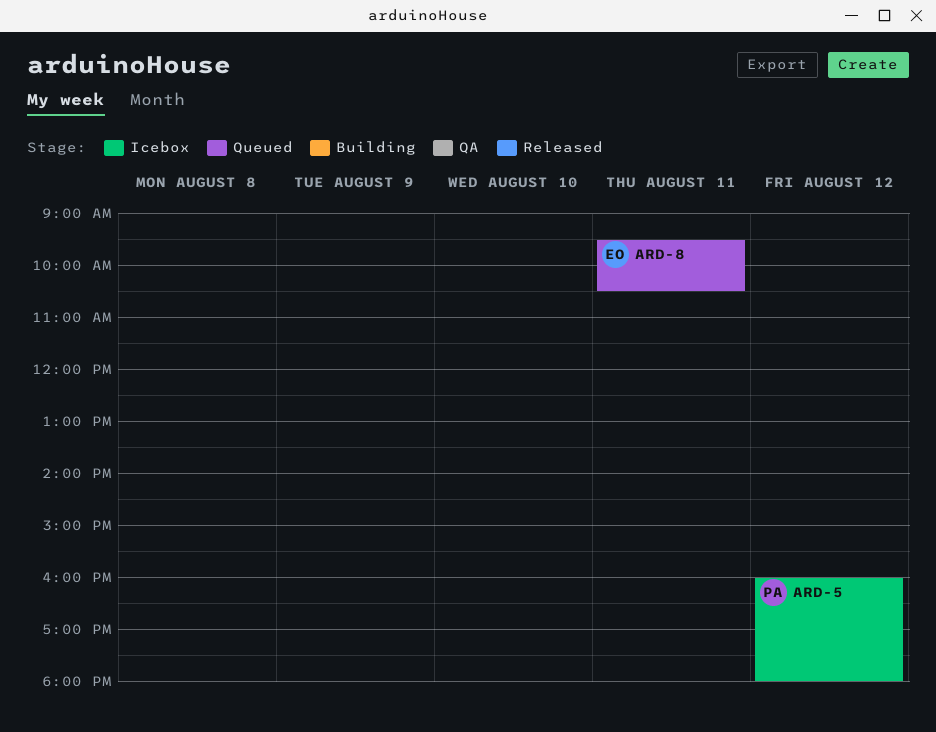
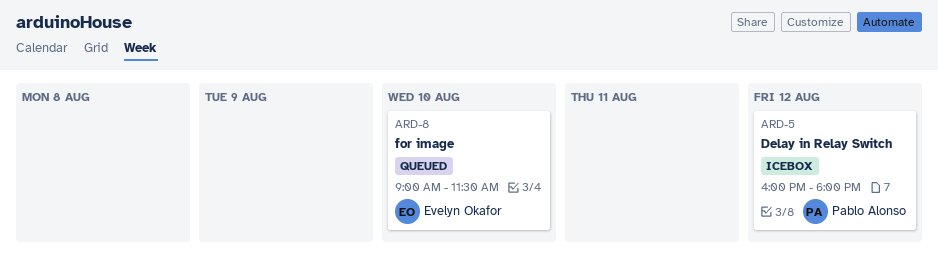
ARD-8, day: Aug 11 -> Aug 10
ARD-8, begins: 09:30 -> 09:00
ARD-8, ends: 10:30 -> 11:30

